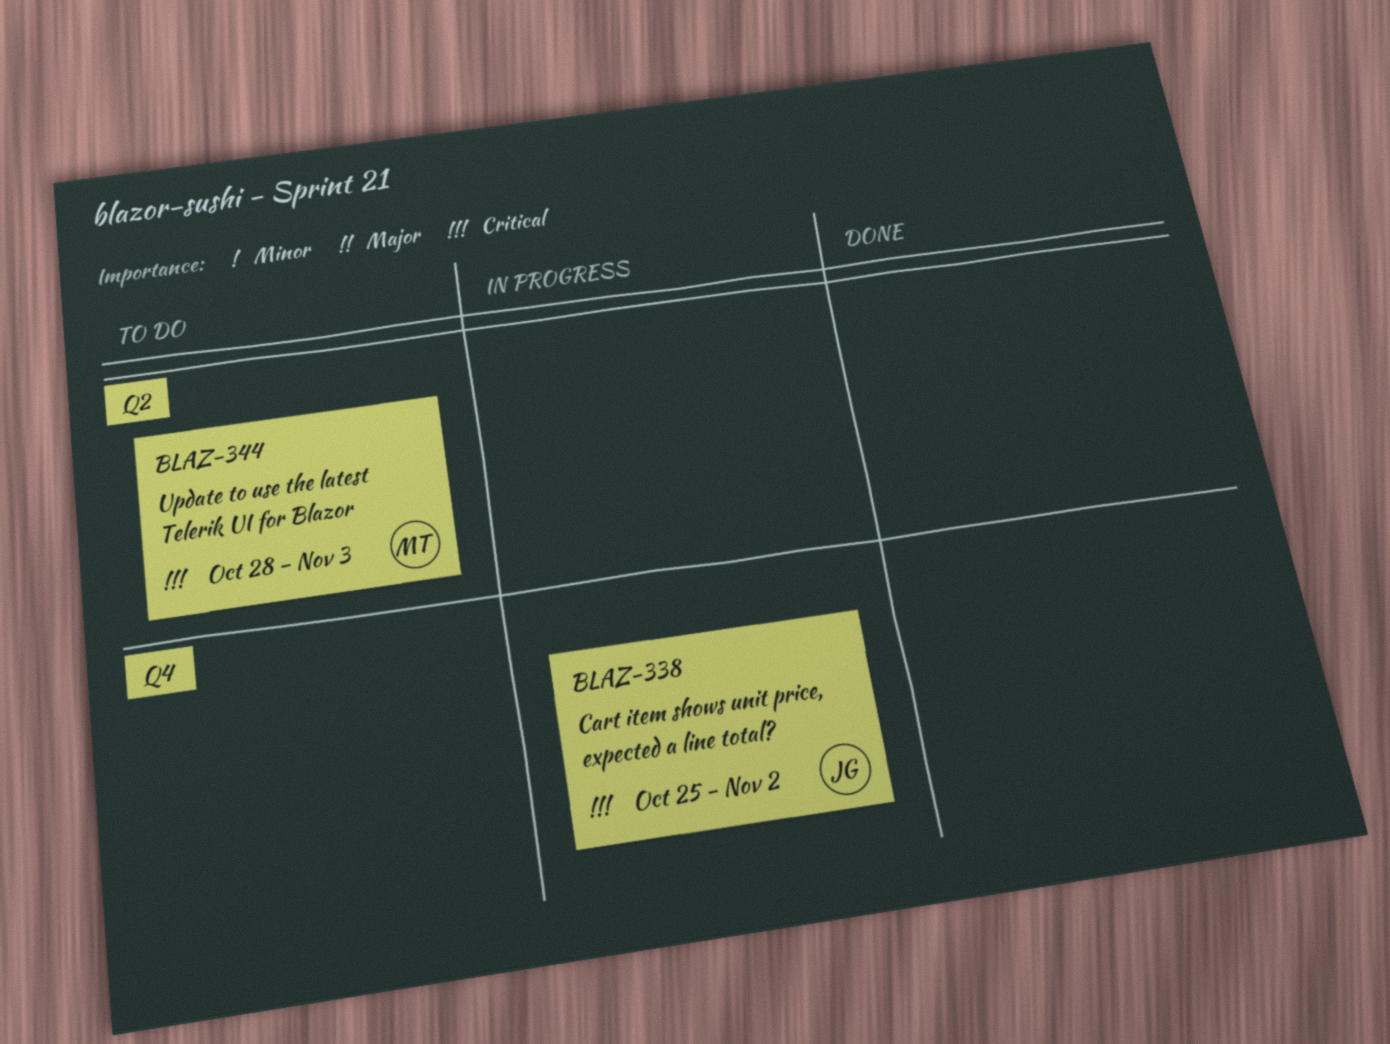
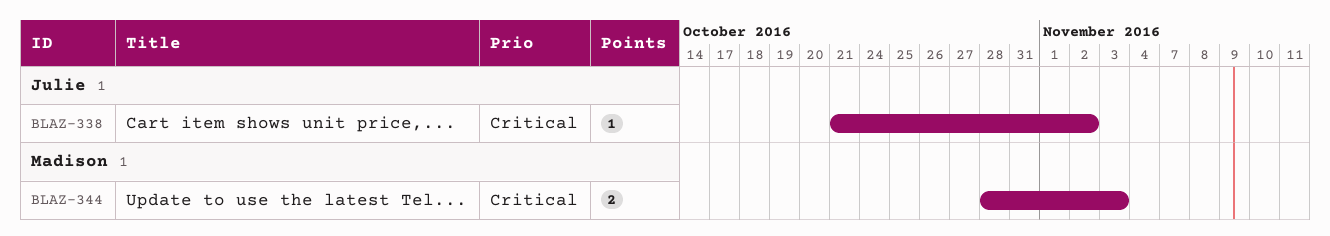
BLAZ-338, start: Oct 25 -> Oct 21

